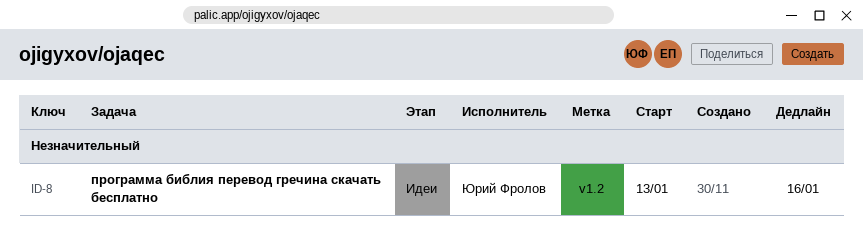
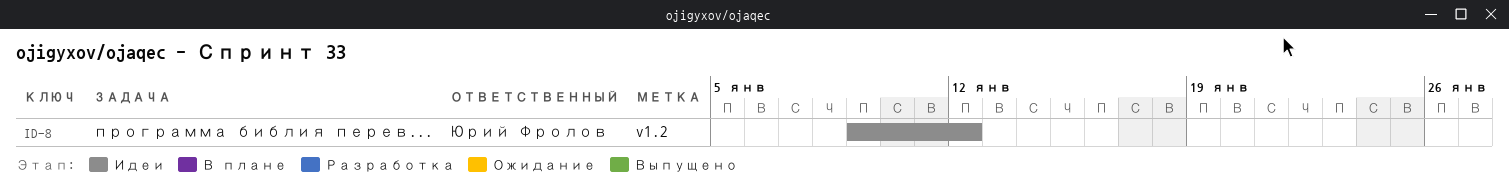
ID-8, start: Jan 13 -> Jan 9
ID-8, due: Jan 16 -> Jan 12

